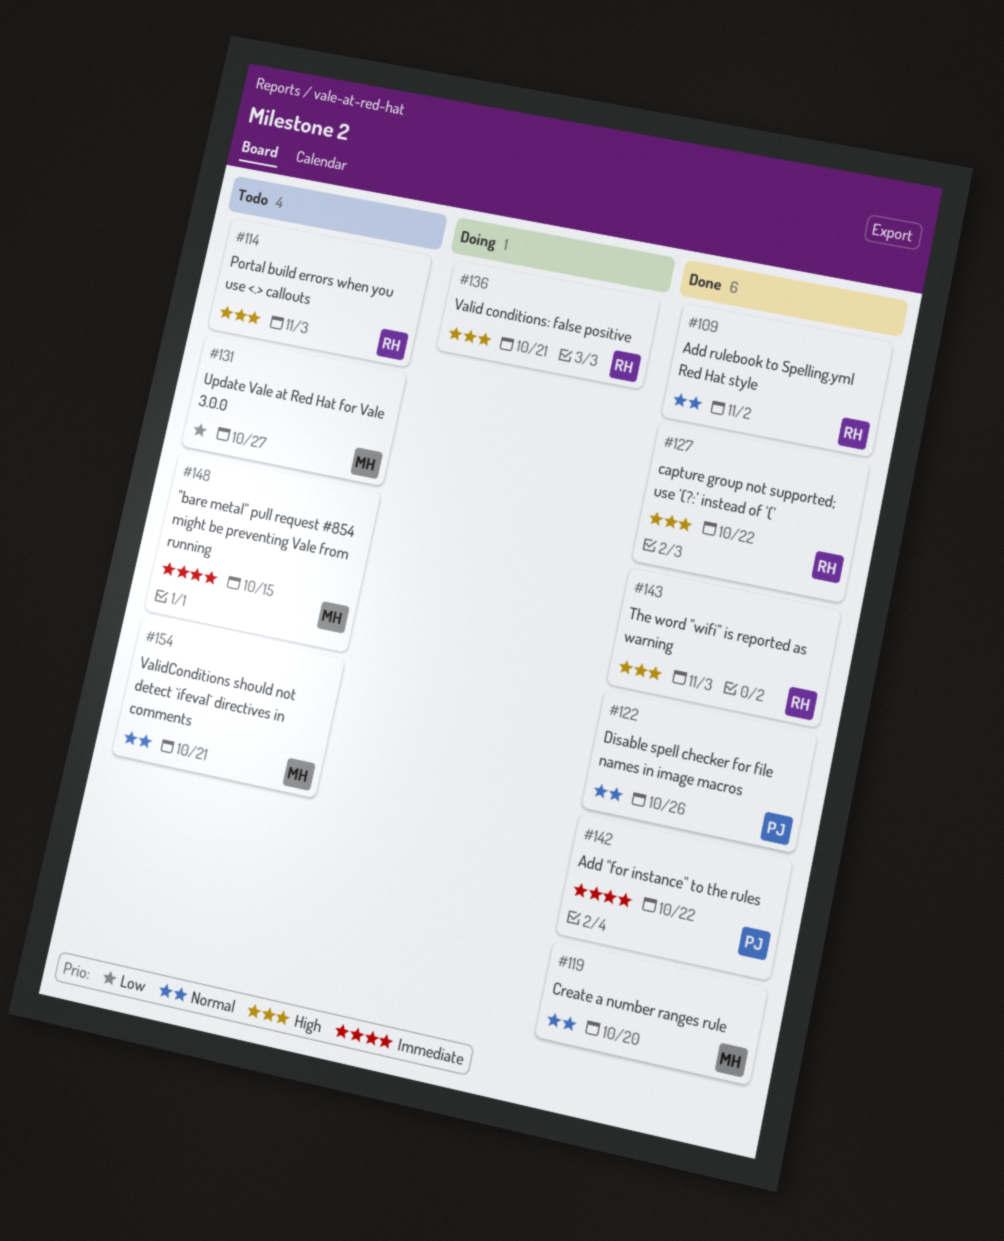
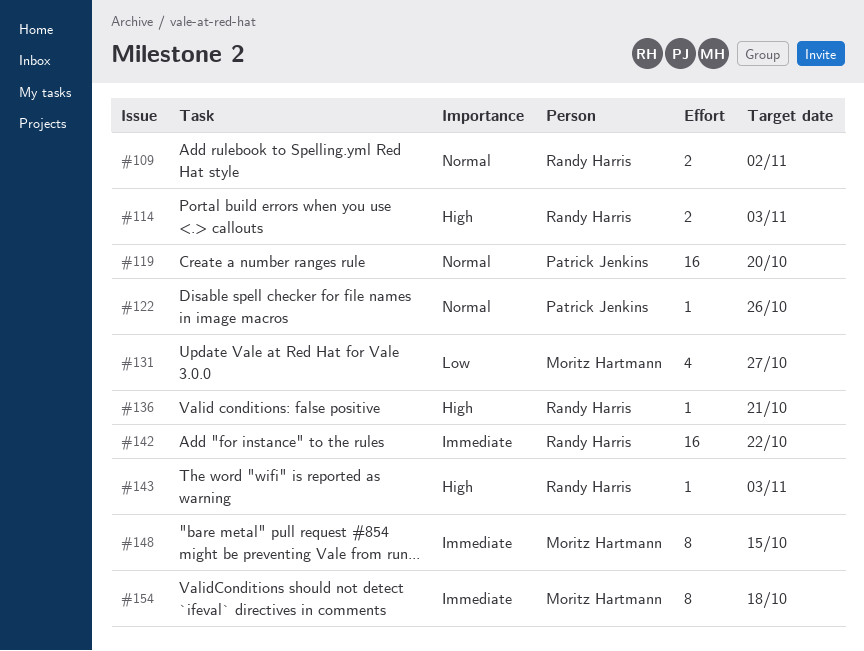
#119, owner: Moritz Hartmann -> Patrick Jenkins
#127: present -> none
#142, owner: Patrick Jenkins -> Randy Harris
#154, priority: Normal -> Immediate
#154, due: Oct 21 -> Oct 18

